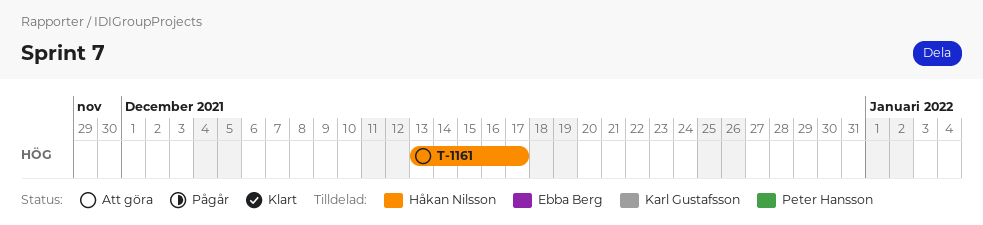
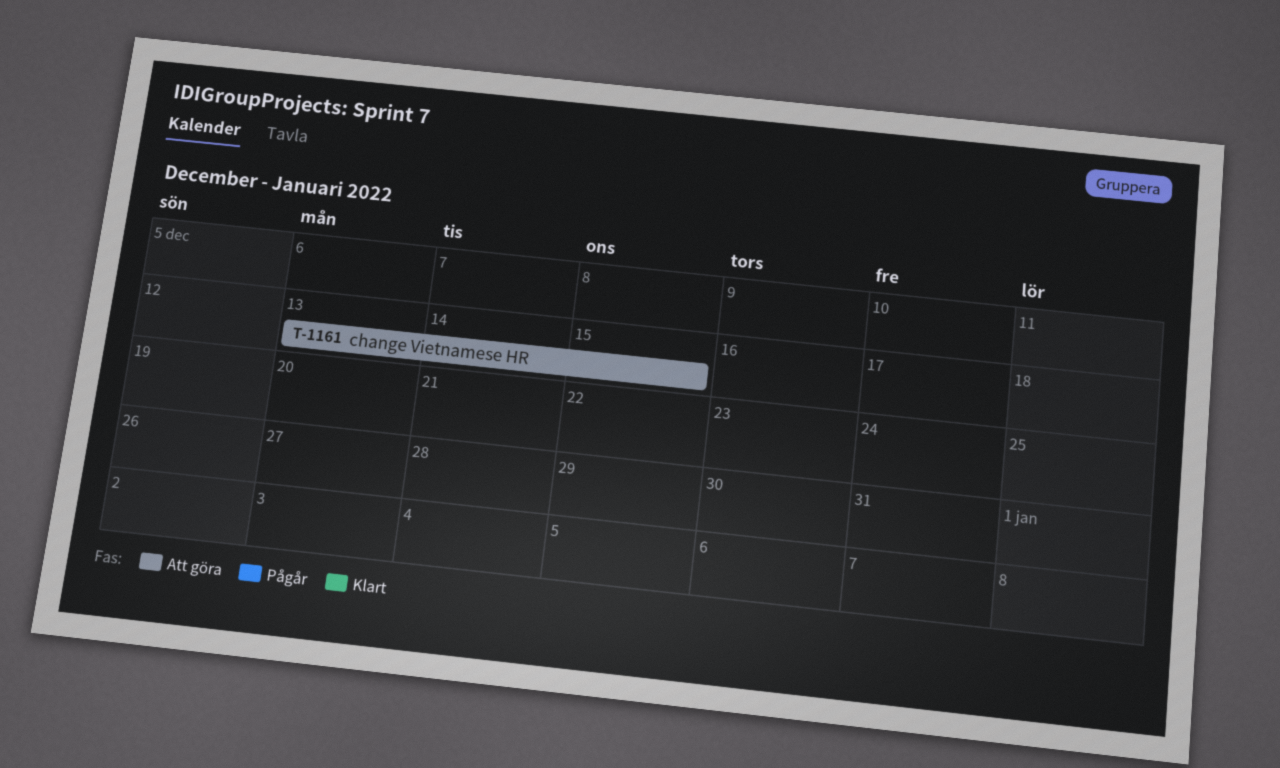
T-1161, due: Dec 17 -> Dec 15

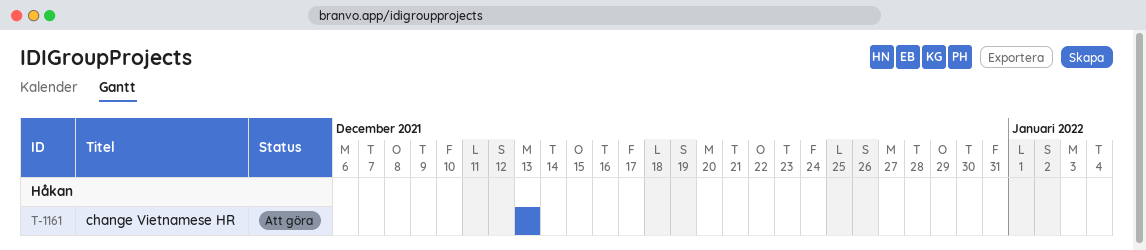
T-1161, due: Dec 15 -> Dec 13

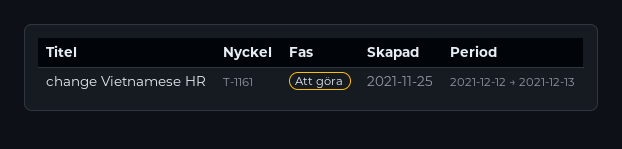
T-1161, start: Dec 13 -> Dec 12

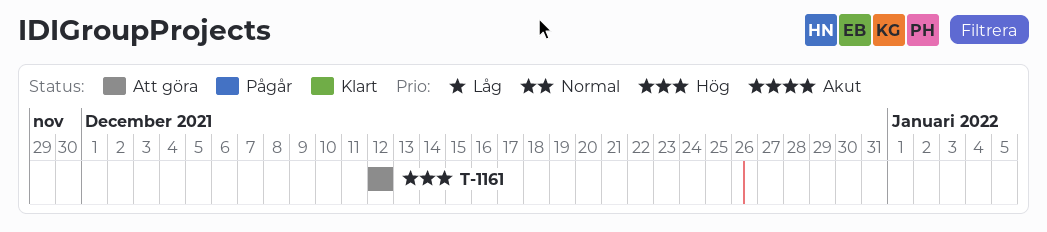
T-1161, due: Dec 13 -> Dec 12

